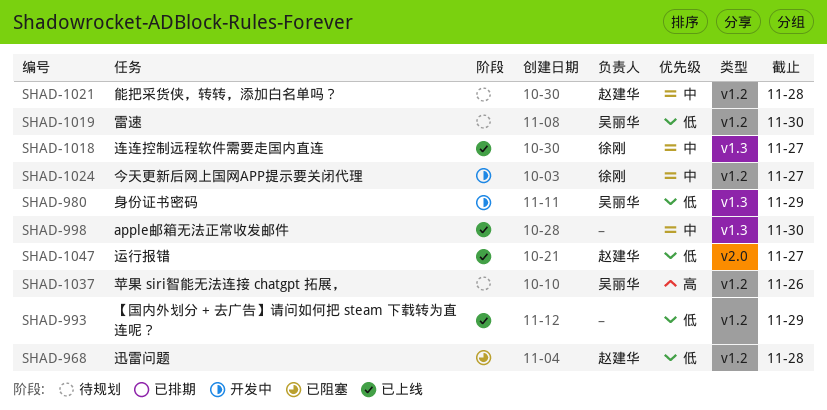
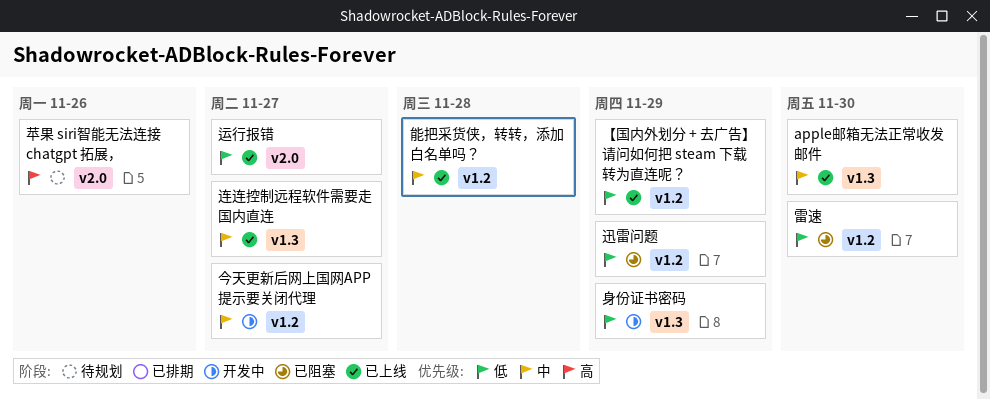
能把采货侠，转转，添加白名单吗？, status: 待规划 -> 已上线
苹果 siri智能无法连接 chatgpt 拓展，, label: v1.2 -> v2.0
迅雷问题, due: Nov 28 -> Nov 29
雷速, status: 待规划 -> 已阻塞

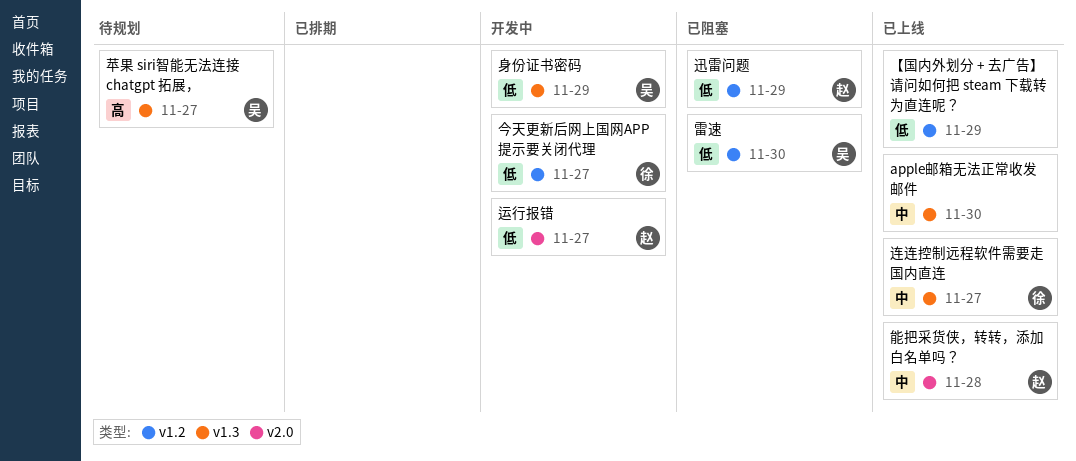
今天更新后网上国网APP提示要关闭代理, priority: 中 -> 低
能把采货侠，转转，添加白名单吗？, label: v1.2 -> v2.0
苹果 siri智能无法连接 chatgpt 拓展，, label: v2.0 -> v1.3
苹果 siri智能无法连接 chatgpt 拓展，, due: Nov 26 -> Nov 27
运行报错, status: 已上线 -> 开发中

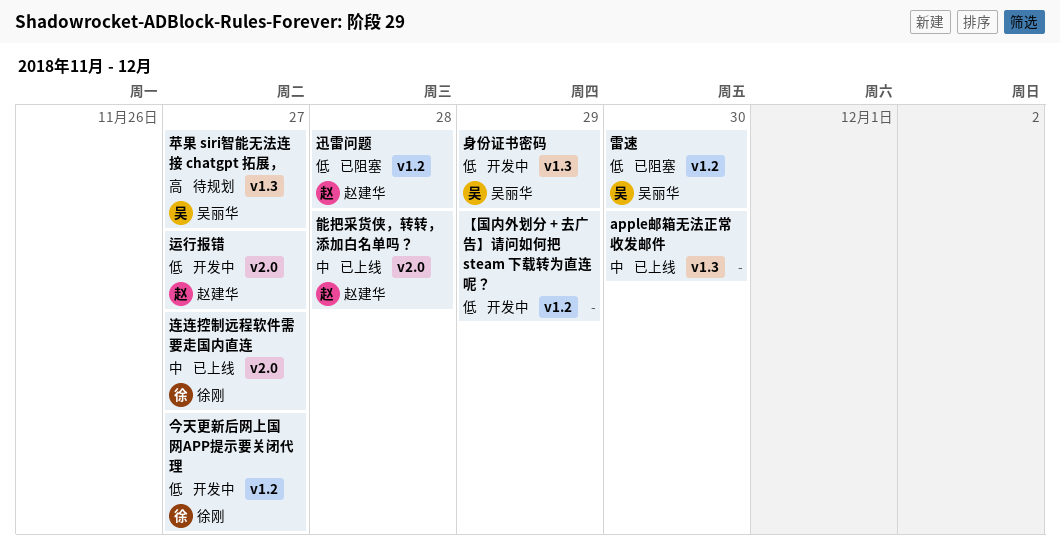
【国内外划分 + 去广告】请问如何把 steam 下载转为直连呢？, status: 已上线 -> 开发中
迅雷问题, due: Nov 29 -> Nov 28
连连控制远程软件需要走国内直连, label: v1.3 -> v2.0

